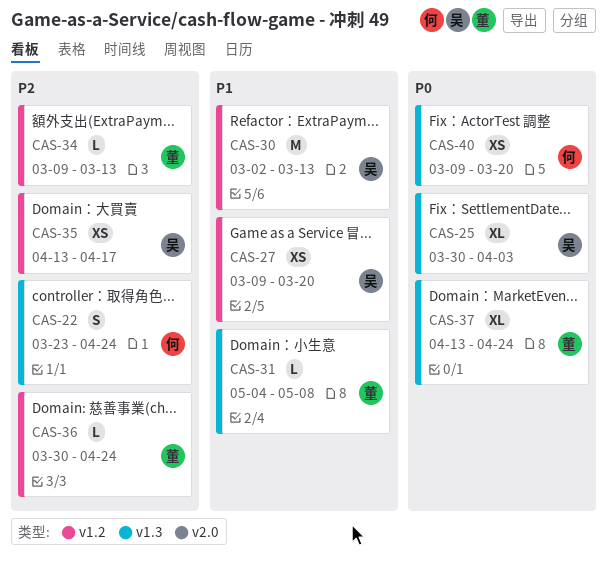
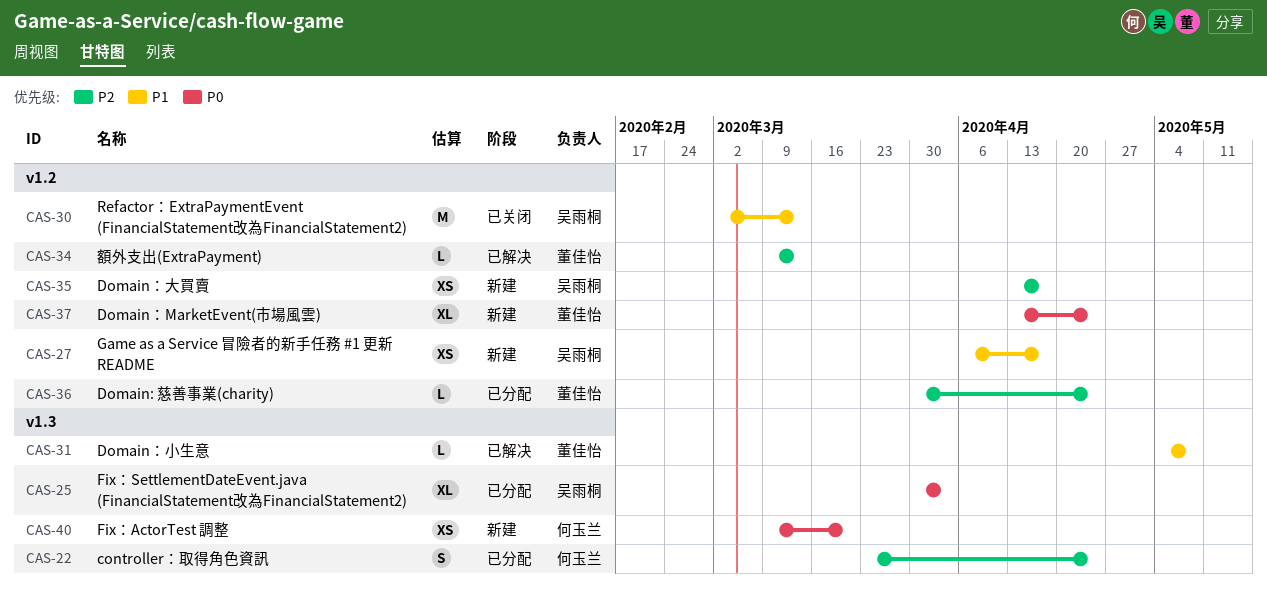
CAS-27, start: Mar 9 -> Apr 6
CAS-27, due: Mar 20 -> Apr 17
CAS-37, label: v1.3 -> v1.2

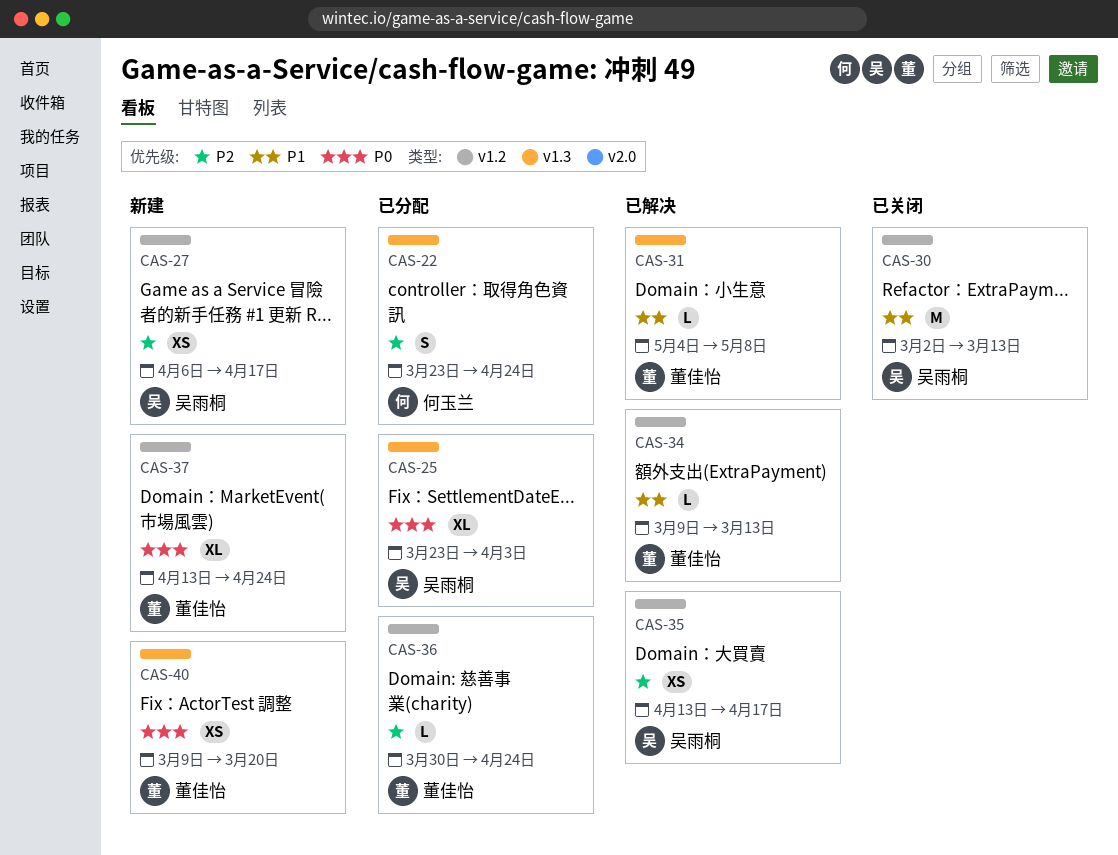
CAS-25, start: Mar 30 -> Mar 23
CAS-27, priority: P1 -> P2
CAS-34, priority: P2 -> P1
CAS-35, status: 新建 -> 已解决
CAS-40, owner: 何玉兰 -> 董佳怡

